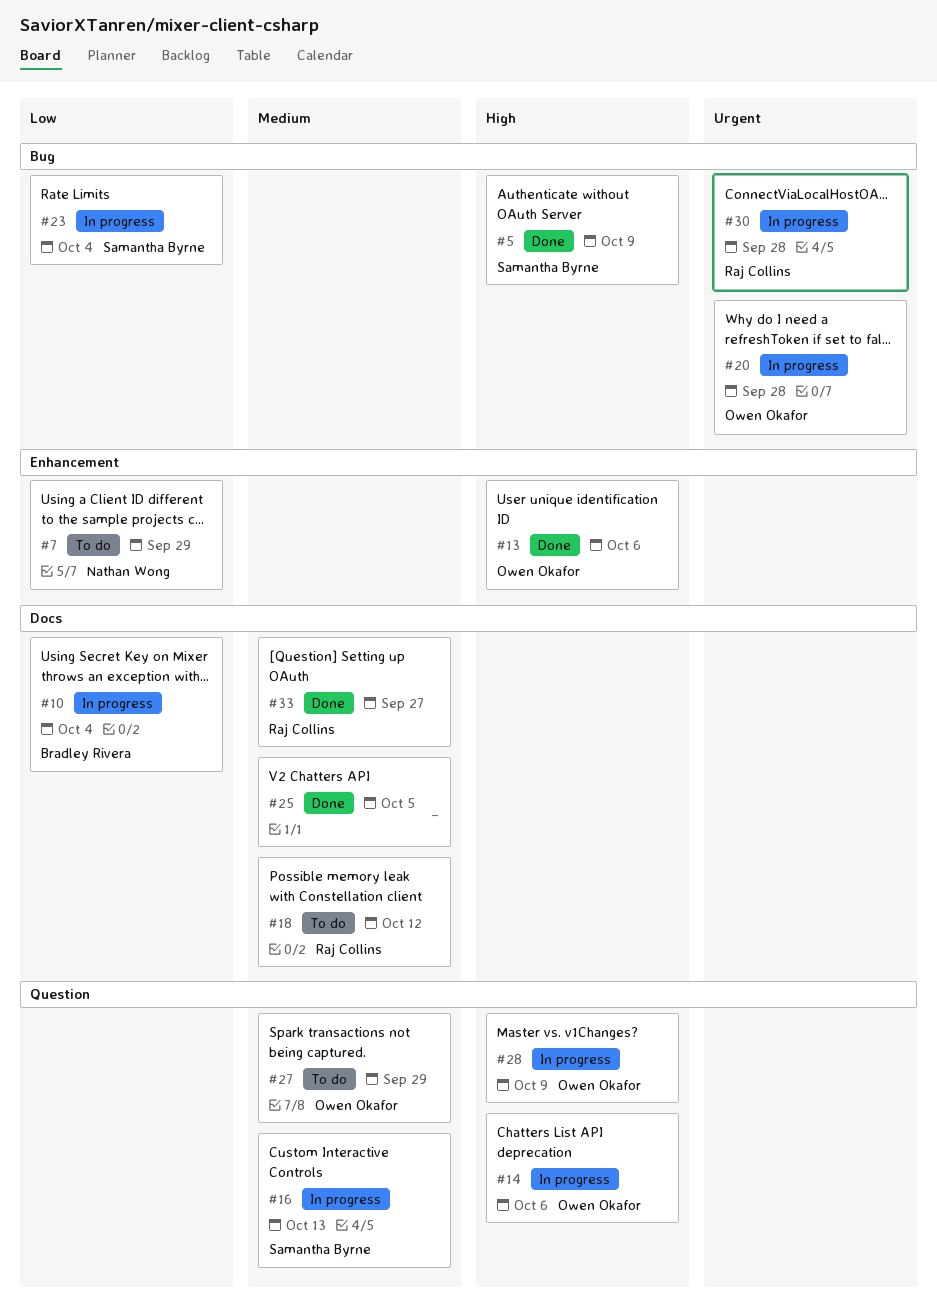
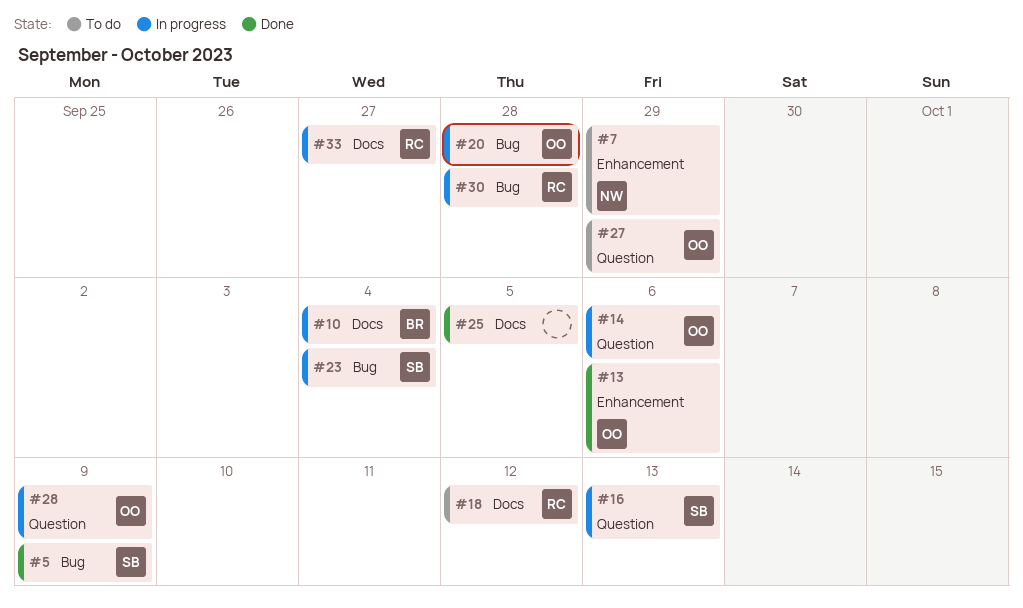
#33, status: Done -> In progress

